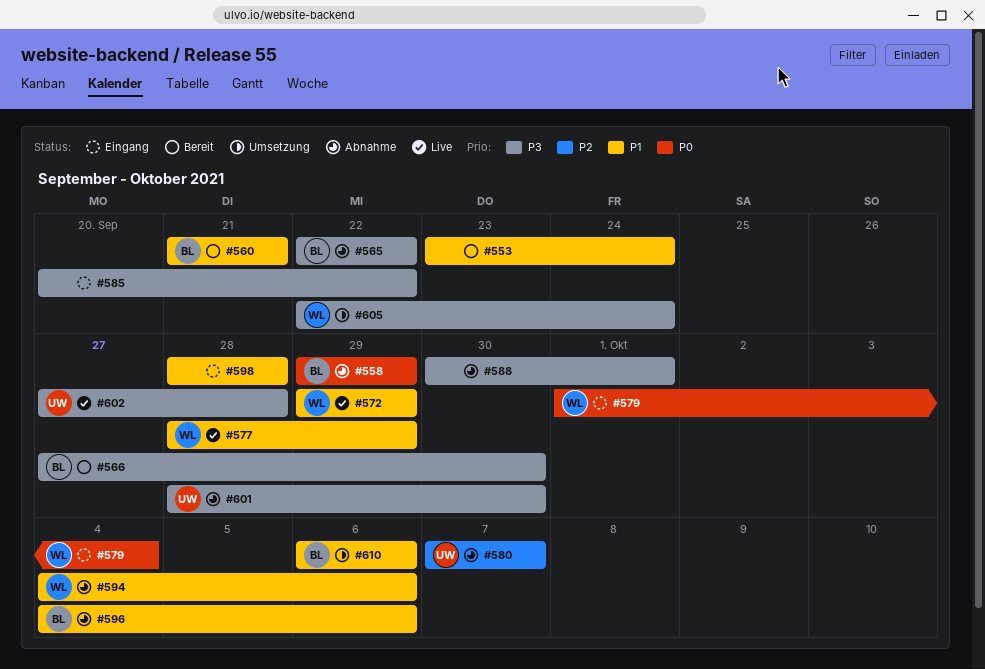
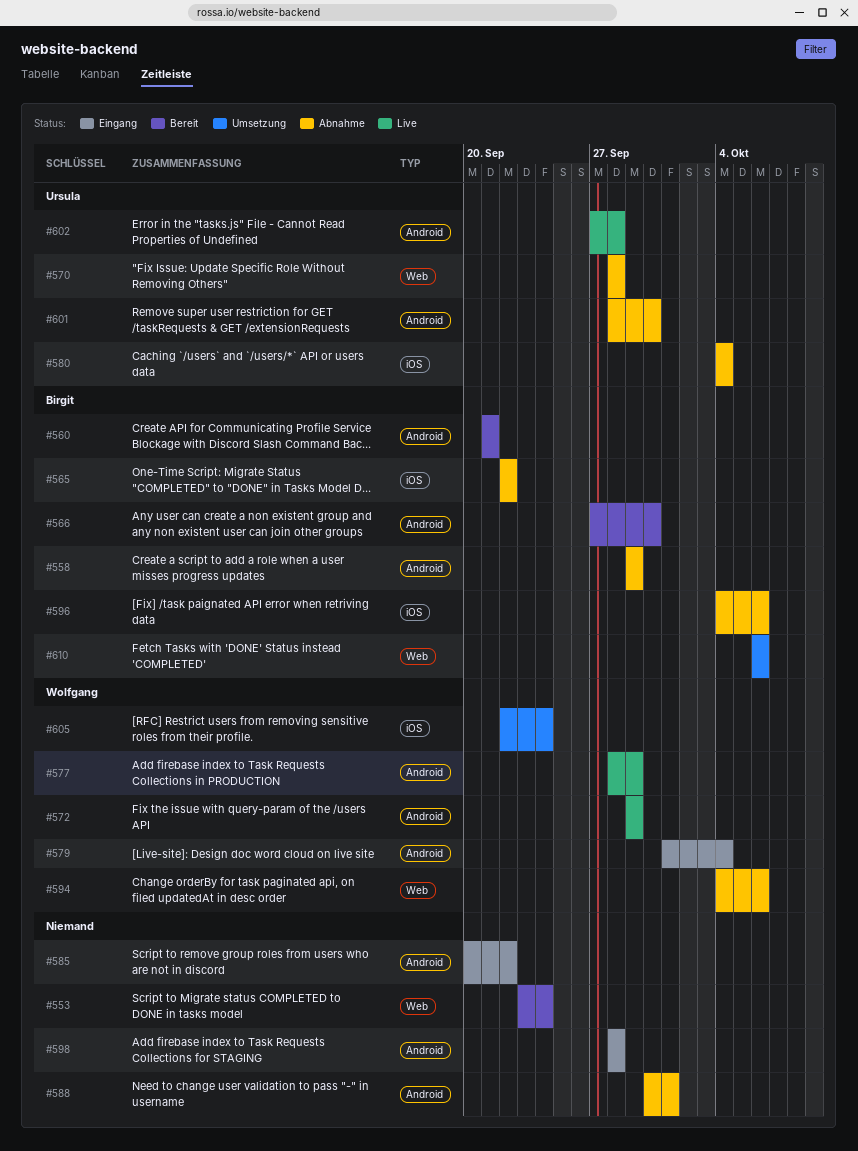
#570: none -> present
#580, start: Oct 7 -> Oct 4
#580, due: Oct 7 -> Oct 4

